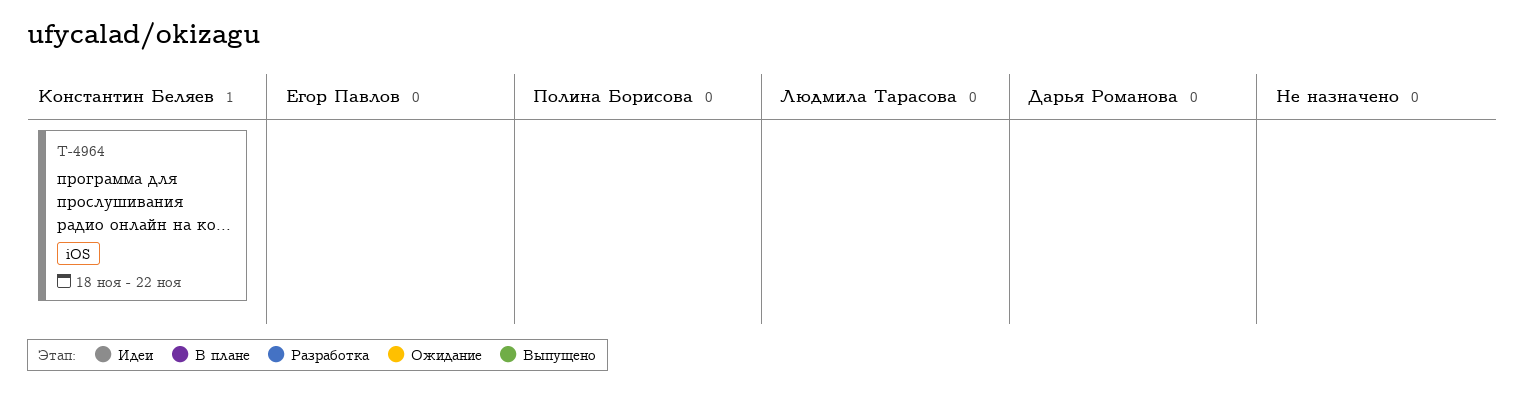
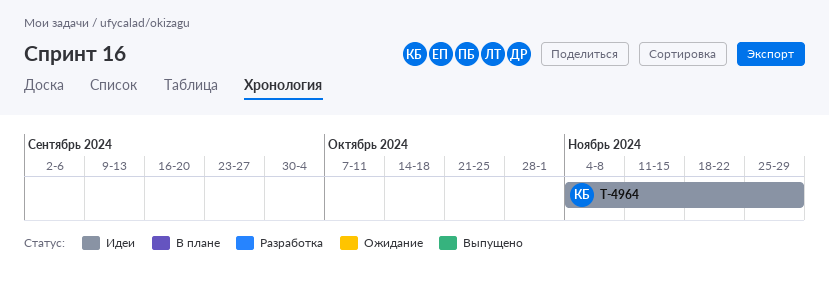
T-4964, start: Nov 18 -> Nov 4
T-4964, due: Nov 22 -> Nov 29

